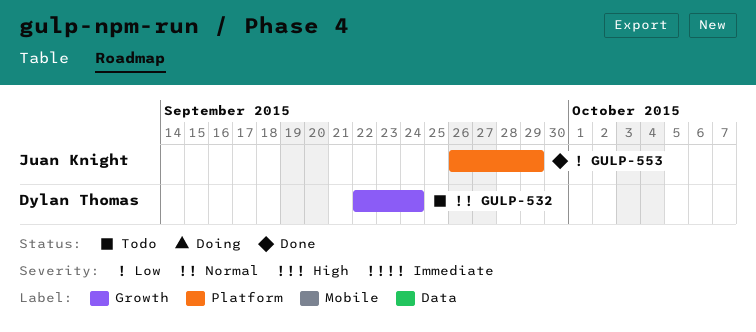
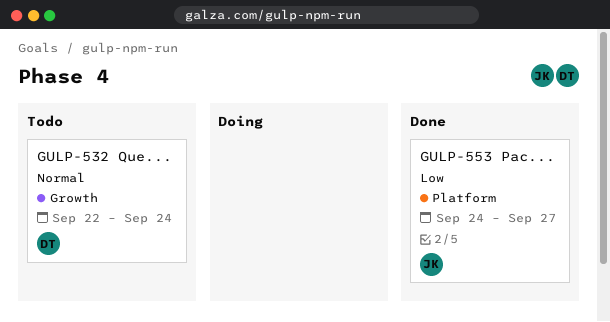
GULP-553, start: Sep 26 -> Sep 24
GULP-553, due: Sep 29 -> Sep 27

